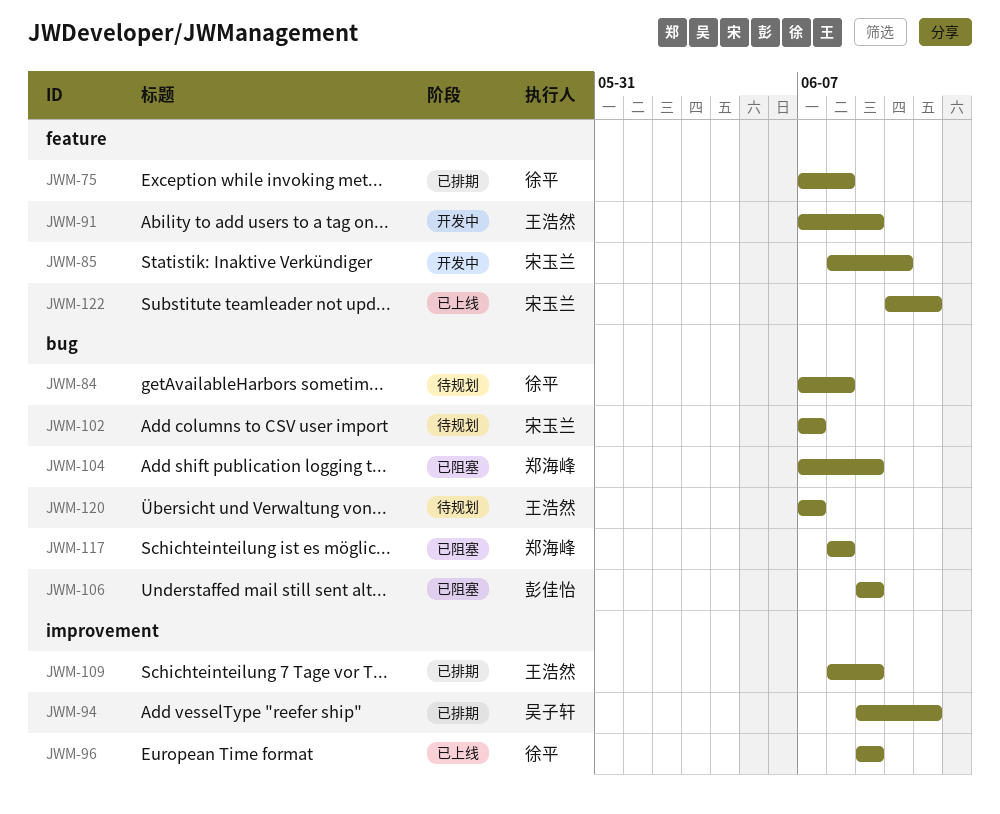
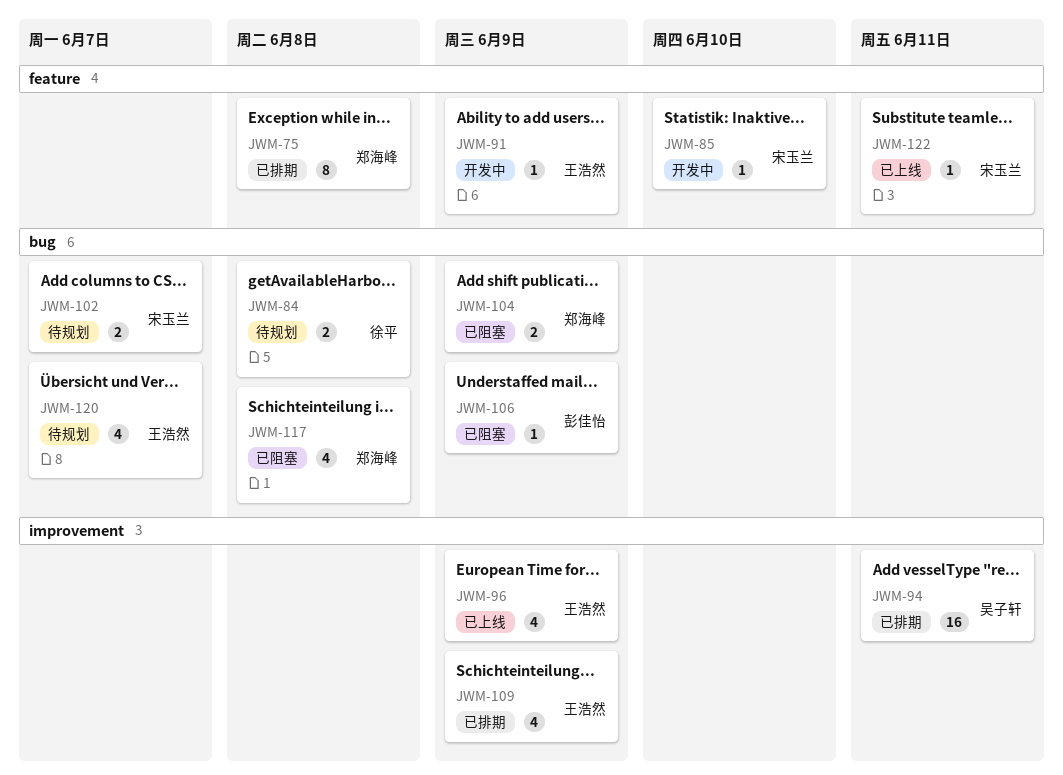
JWM-75, owner: 徐平 -> 郑海峰
JWM-96, owner: 徐平 -> 王浩然

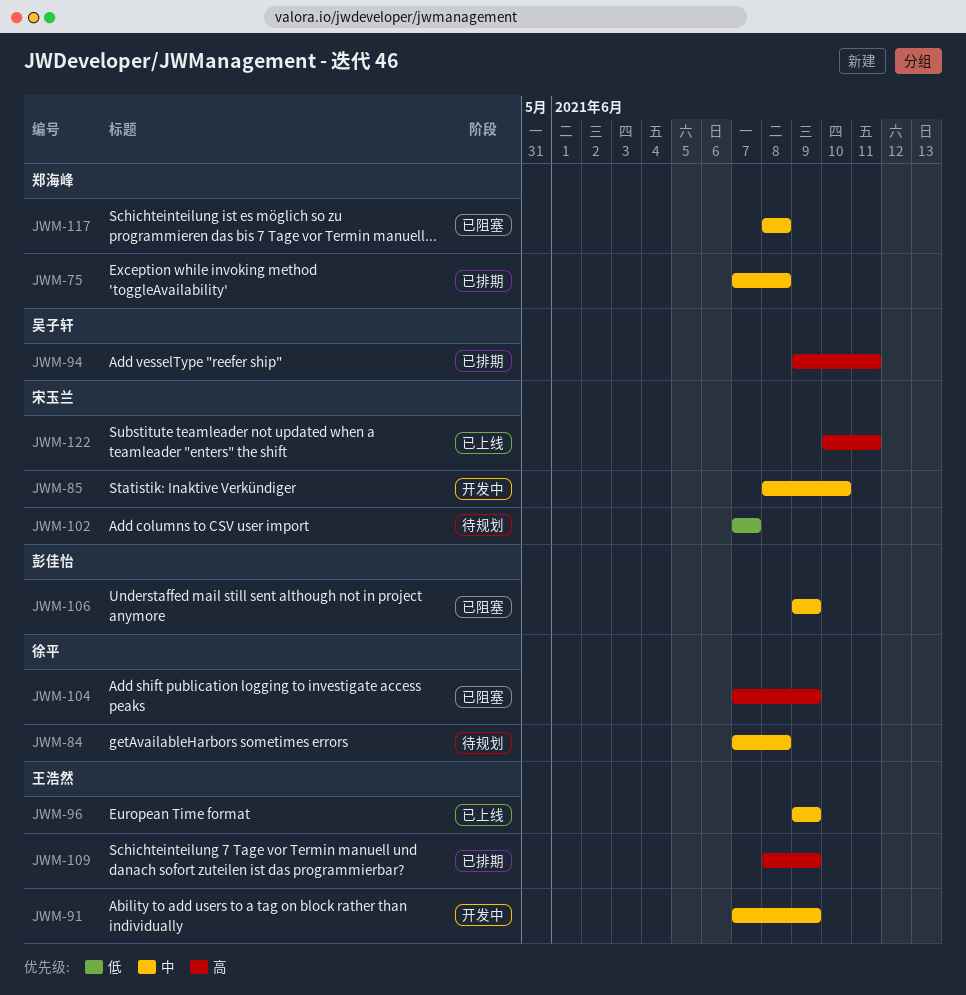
JWM-104, owner: 郑海峰 -> 徐平
JWM-120: present -> none

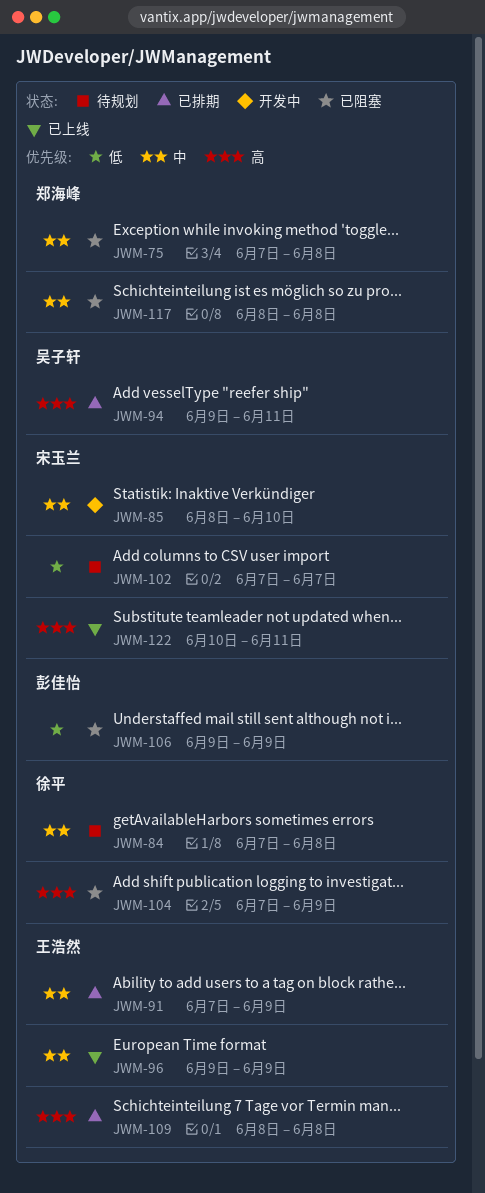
JWM-75, status: 已排期 -> 已阻塞
JWM-91, status: 开发中 -> 已排期
JWM-106, priority: 中 -> 低
JWM-109, due: Jun 9 -> Jun 8

